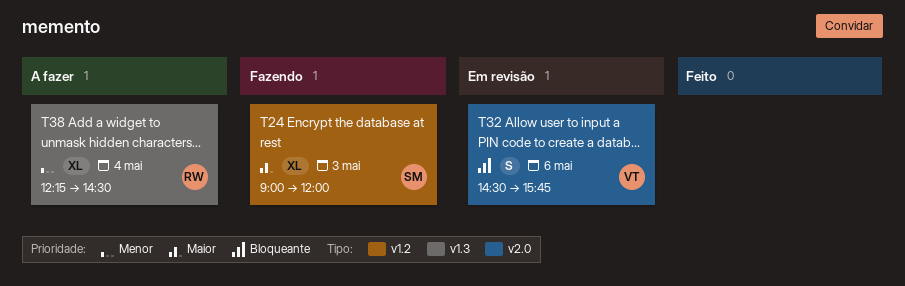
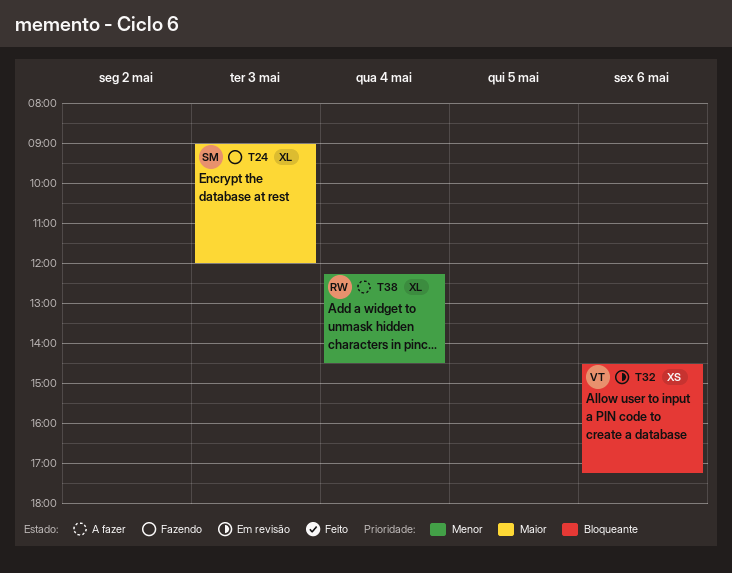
T32, estimate: S -> XS
T32, ends: 15:45 -> 17:15

